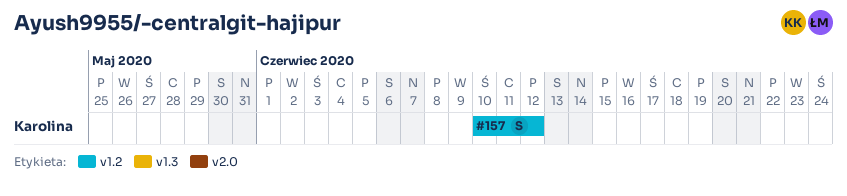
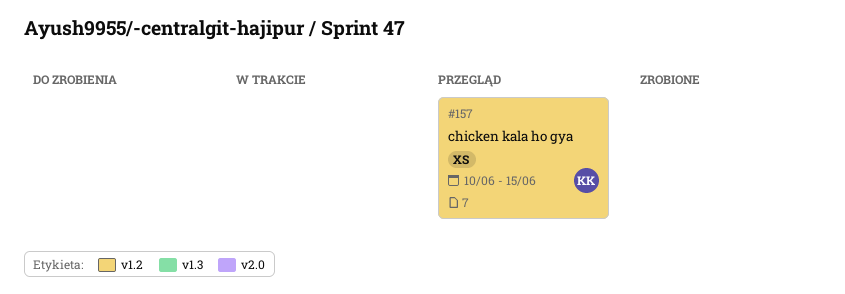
#157, estimate: S -> XS
#157, due: Jun 12 -> Jun 15

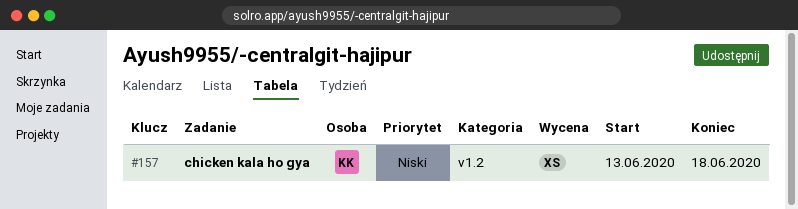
#157, start: Jun 10 -> Jun 13
#157, due: Jun 15 -> Jun 18

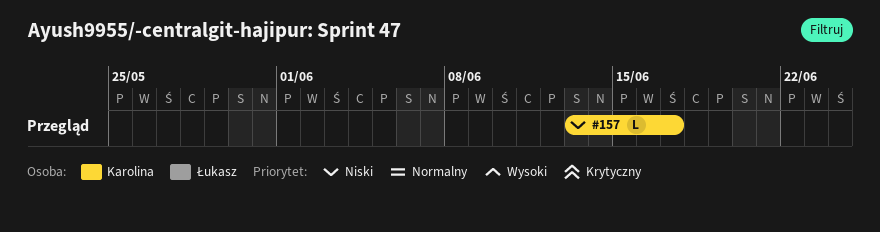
#157, estimate: XS -> L
#157, due: Jun 18 -> Jun 17

